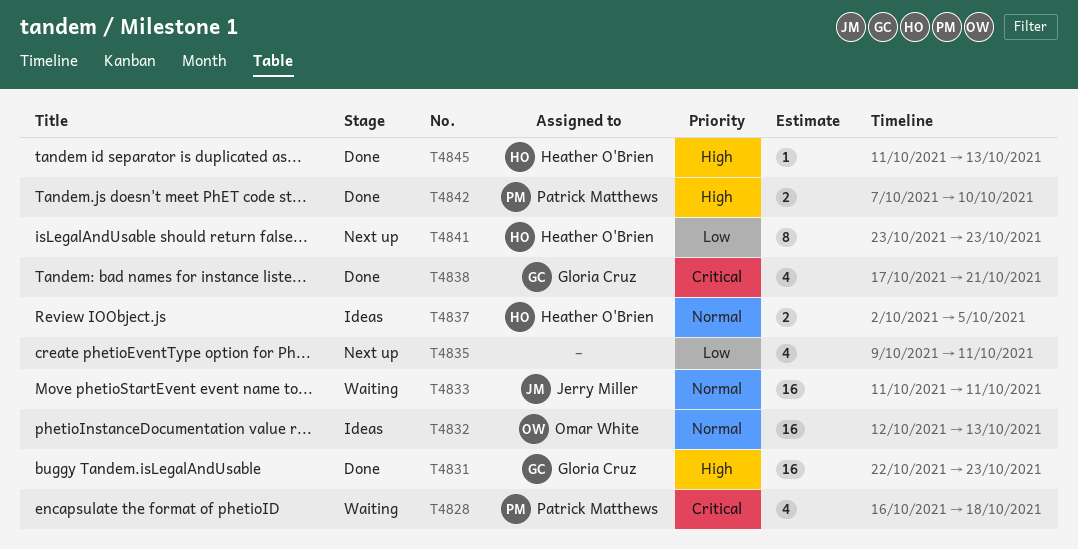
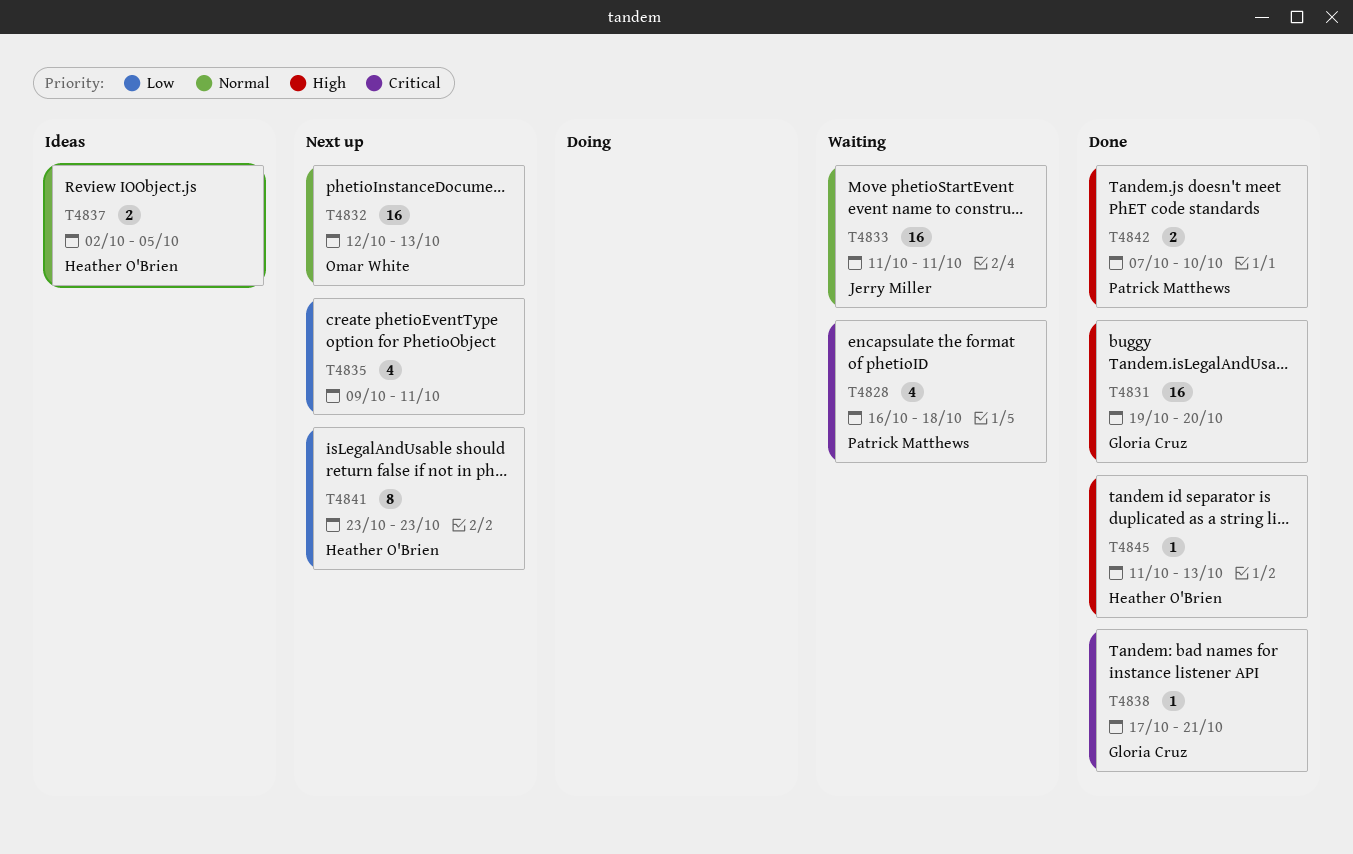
T4831, start: Oct 22 -> Oct 19
T4831, due: Oct 23 -> Oct 20
T4832, status: Ideas -> Next up
T4838, estimate: 4 -> 1

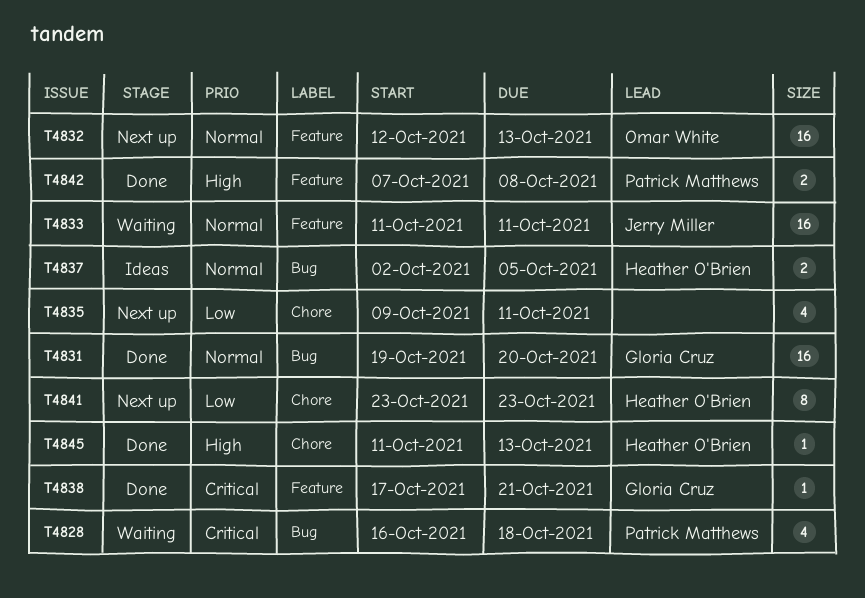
T4831, priority: High -> Normal
T4842, due: Oct 10 -> Oct 8

